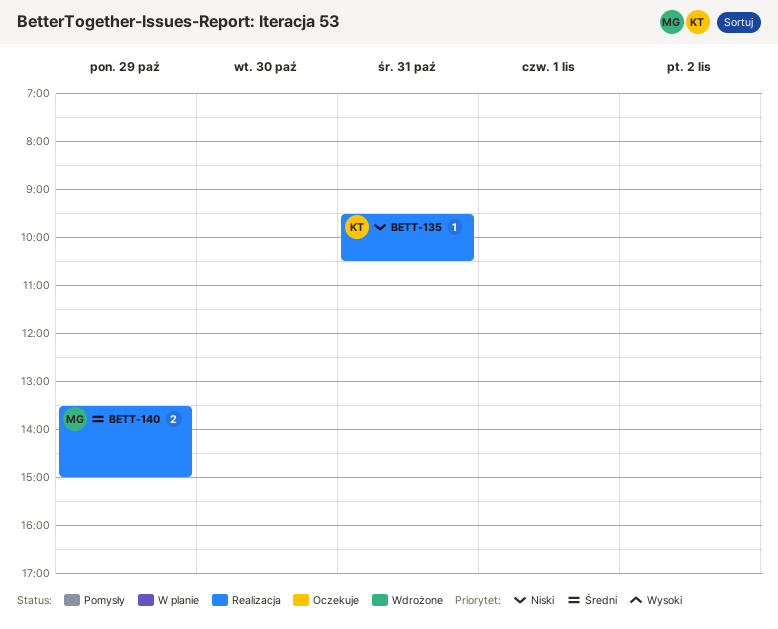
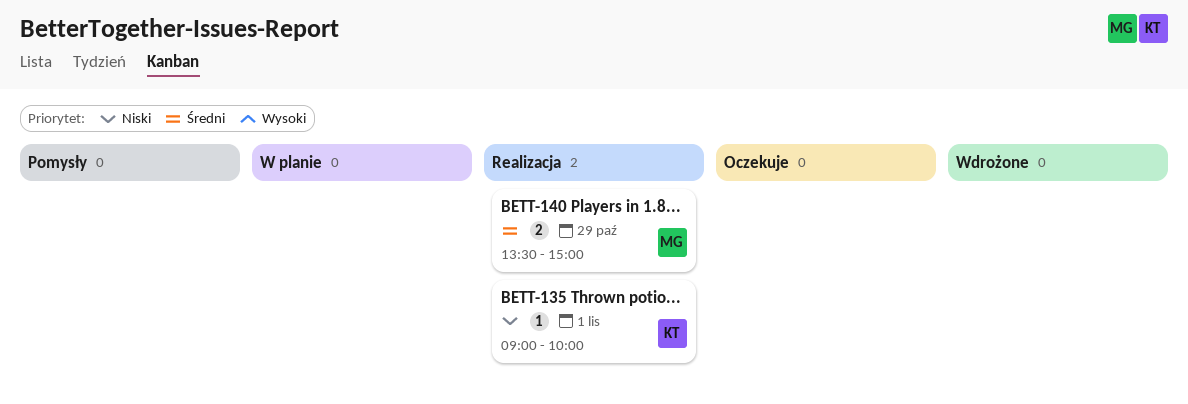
BETT-135, day: Oct 31 -> Nov 1
BETT-135, begins: 09:30 -> 09:00
BETT-135, ends: 10:30 -> 10:00

